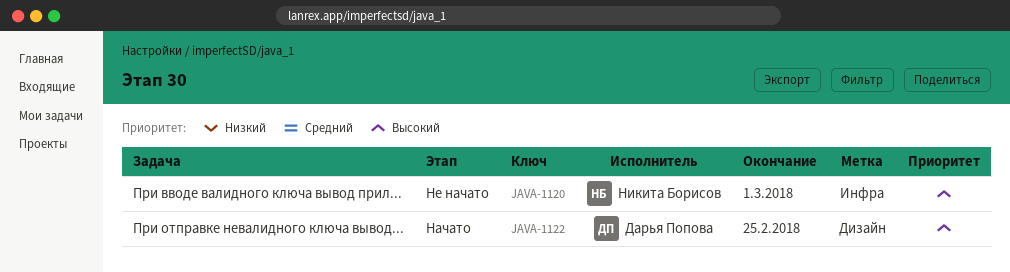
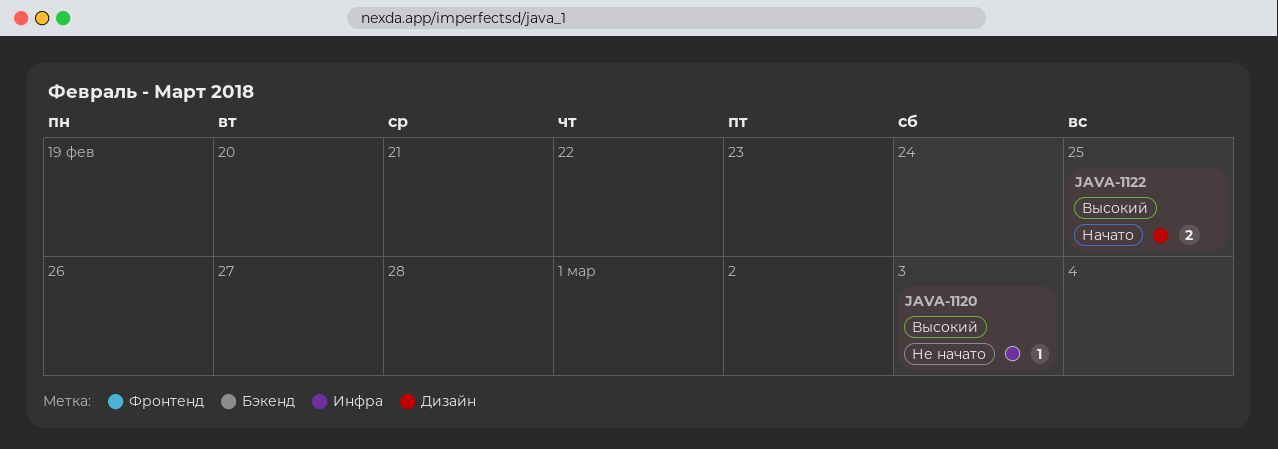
JAVA-1120, due: Mar 1 -> Mar 3

